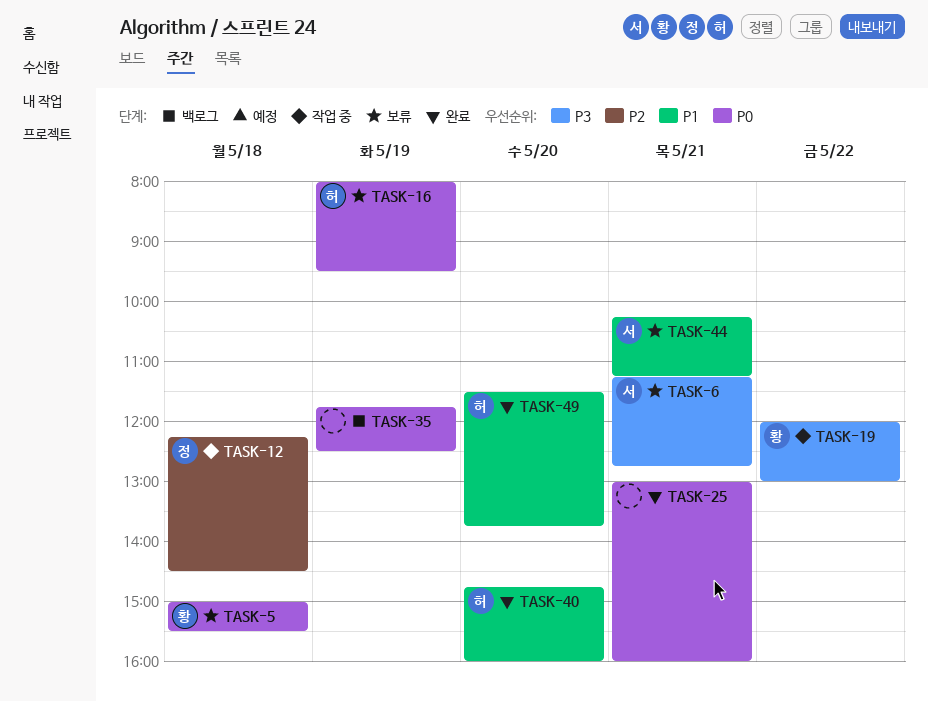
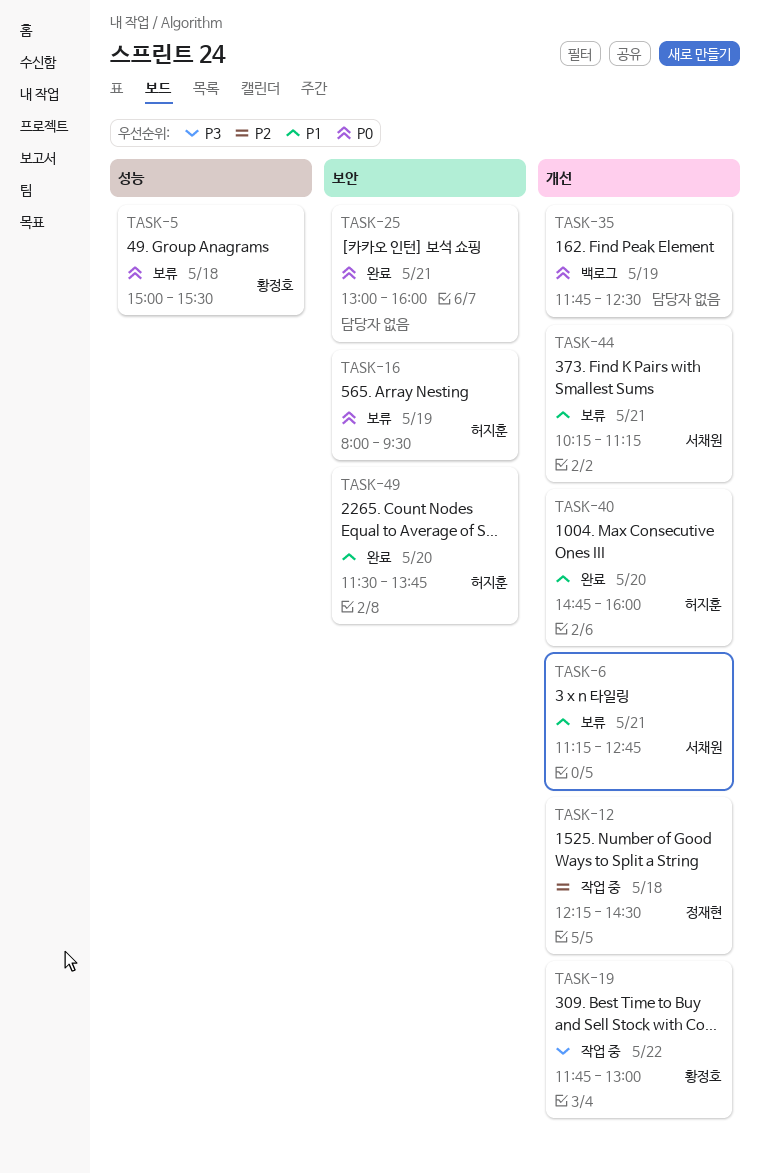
TASK-6, priority: P3 -> P1
TASK-19, begins: 12:00 -> 11:45

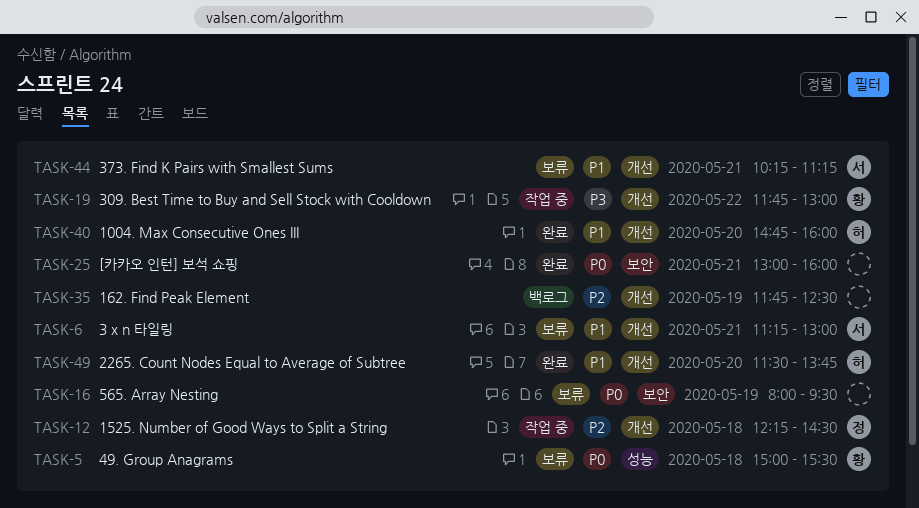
TASK-6, ends: 12:45 -> 13:00
TASK-16, owner: 허지훈 -> none
TASK-35, priority: P0 -> P2
TASK-49, label: 보안 -> 개선

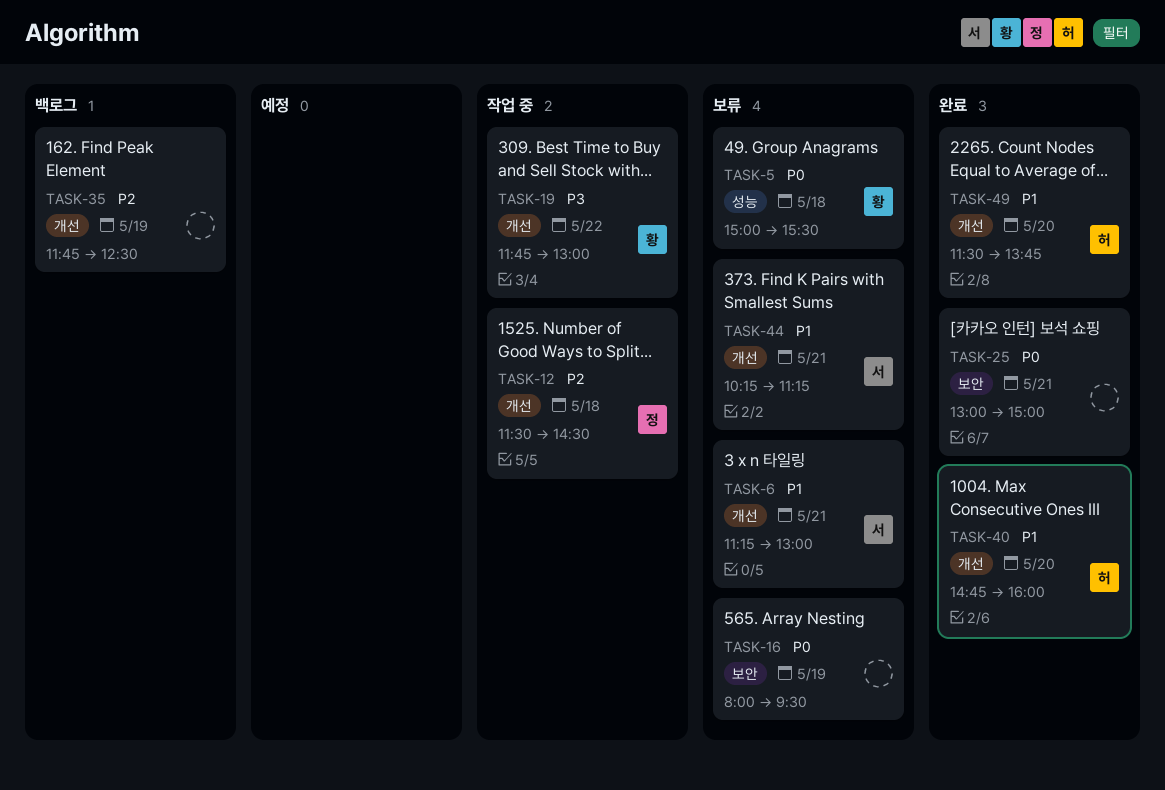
TASK-12, begins: 12:15 -> 11:30
TASK-25, ends: 16:00 -> 15:00

